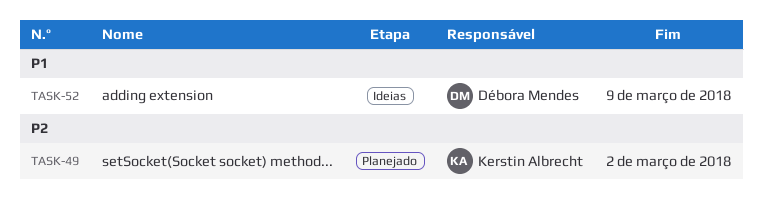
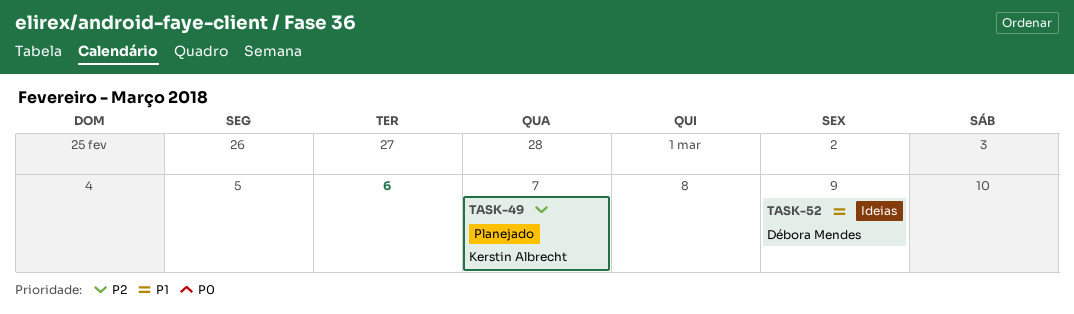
TASK-49, due: Mar 2 -> Mar 7

